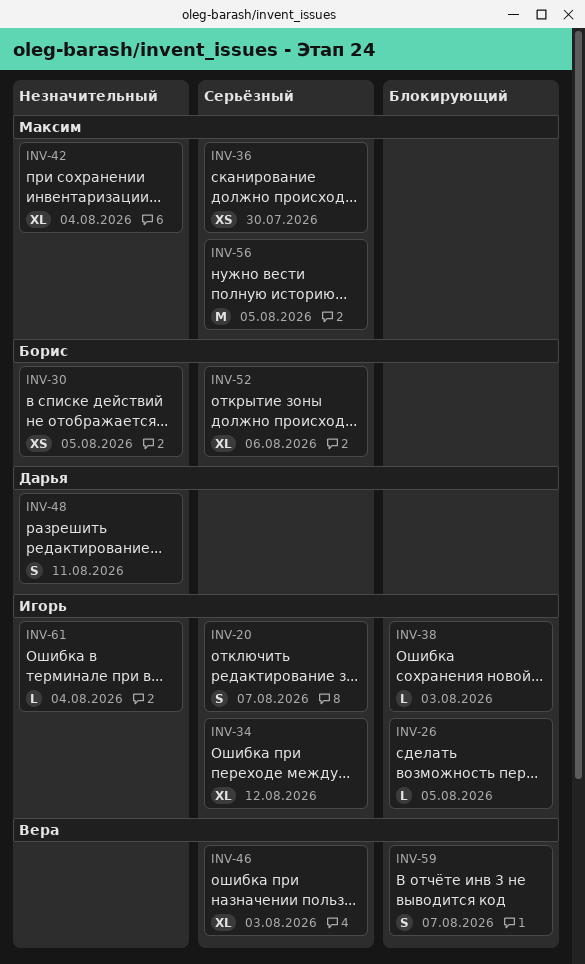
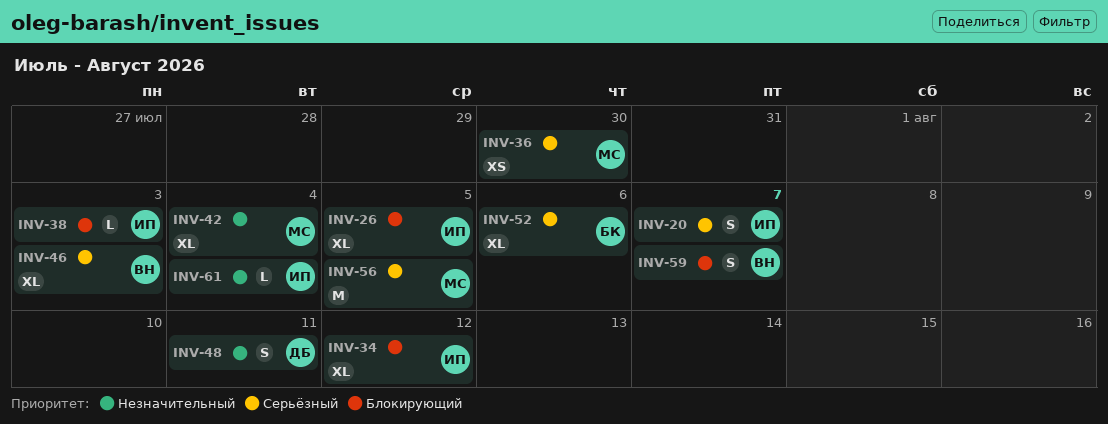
INV-26, estimate: L -> XL
INV-30: present -> none
INV-34, priority: Серьёзный -> Блокирующий

